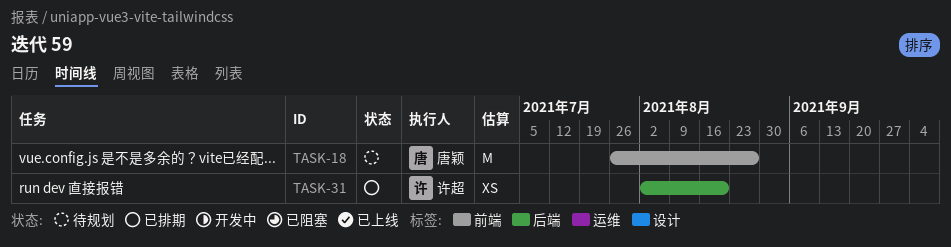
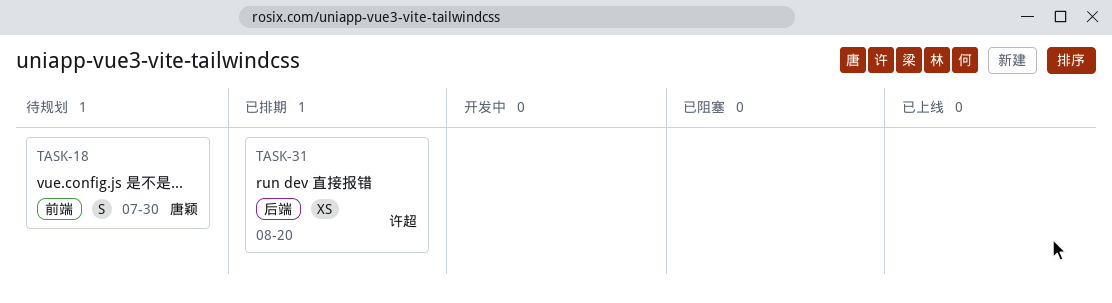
TASK-18, estimate: M -> S
TASK-18, due: Aug 27 -> Jul 30

